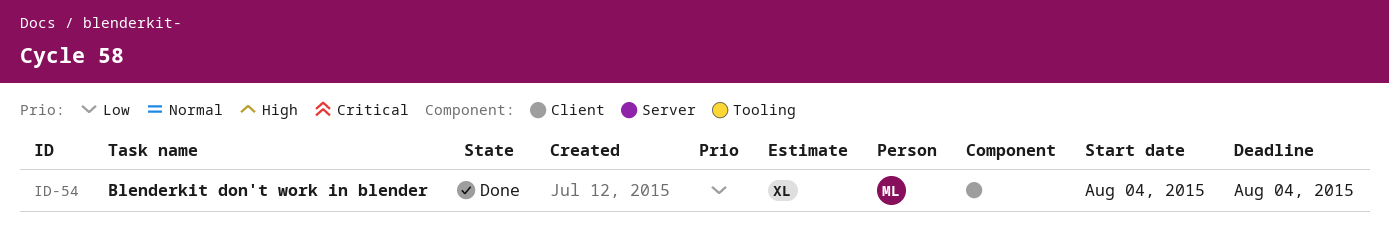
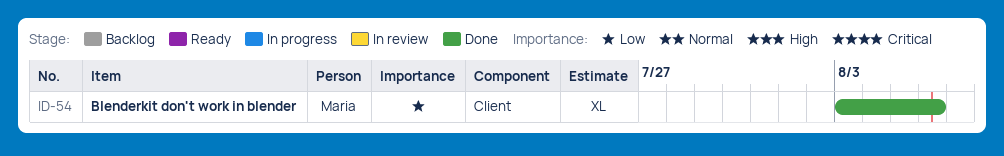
ID-54, start: Aug 4 -> Aug 3
ID-54, due: Aug 4 -> Aug 6

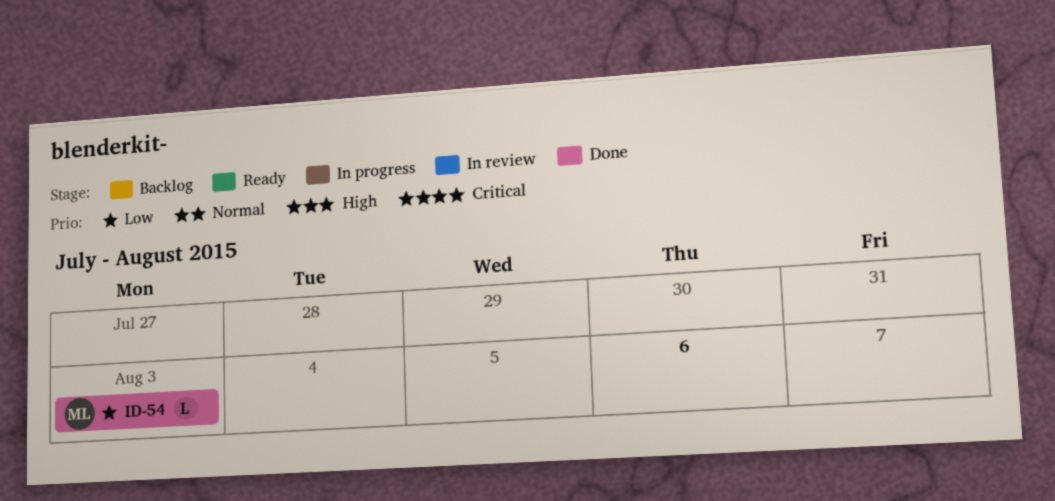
ID-54, estimate: XL -> L
ID-54, due: Aug 6 -> Aug 3

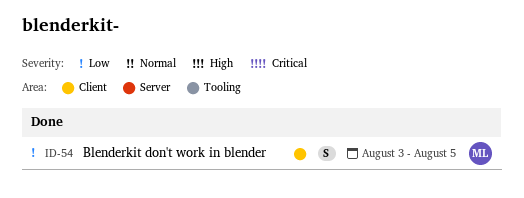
ID-54, estimate: L -> S
ID-54, due: Aug 3 -> Aug 5

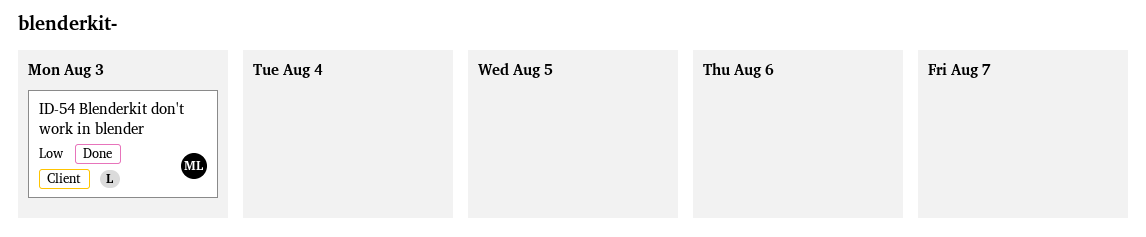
ID-54, estimate: S -> L
ID-54, due: Aug 5 -> Aug 3

